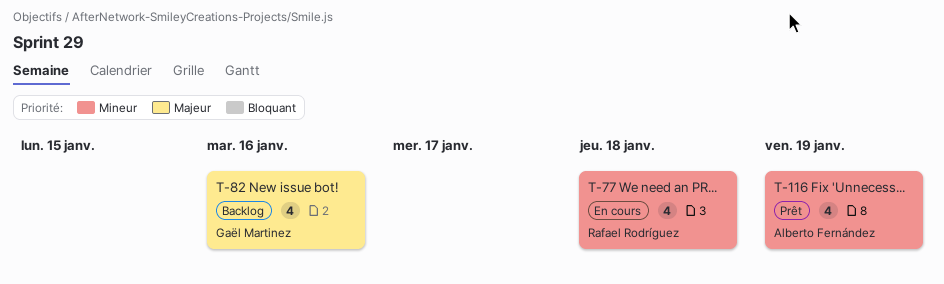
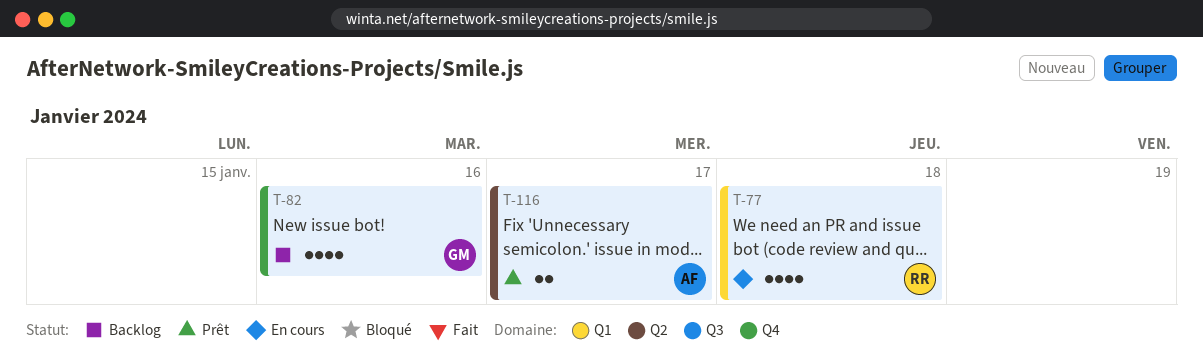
T-116, estimate: 4 -> 2
T-116, due: Jan 19 -> Jan 17

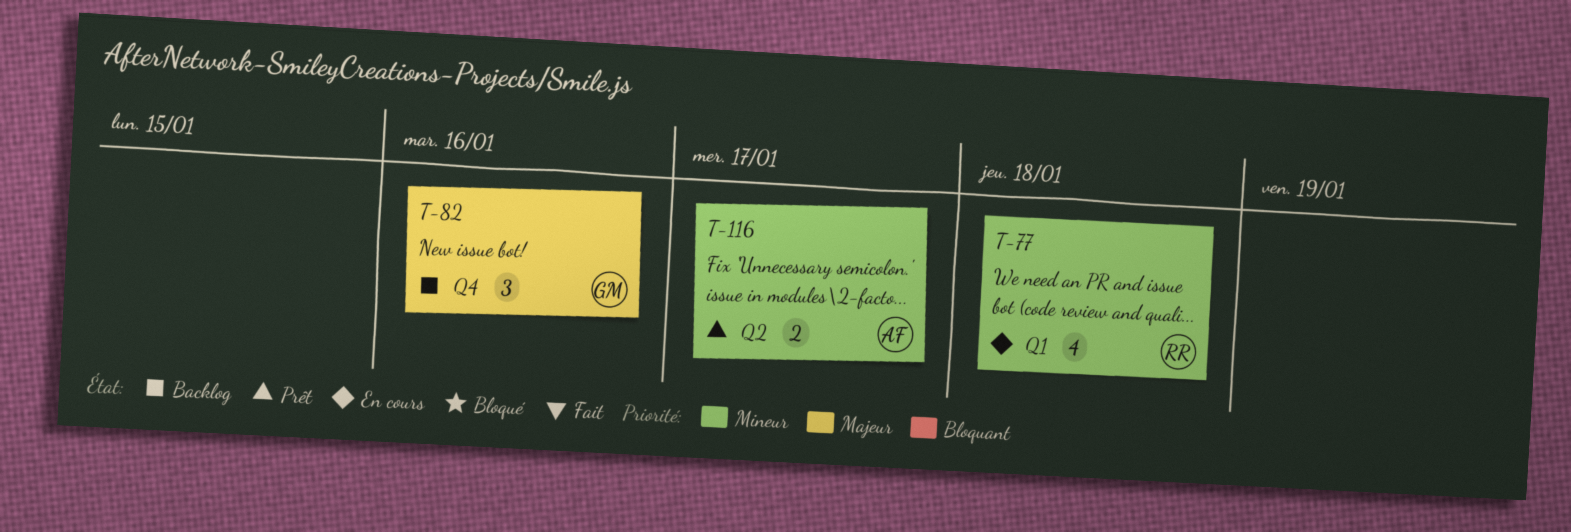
T-82, estimate: 4 -> 3

